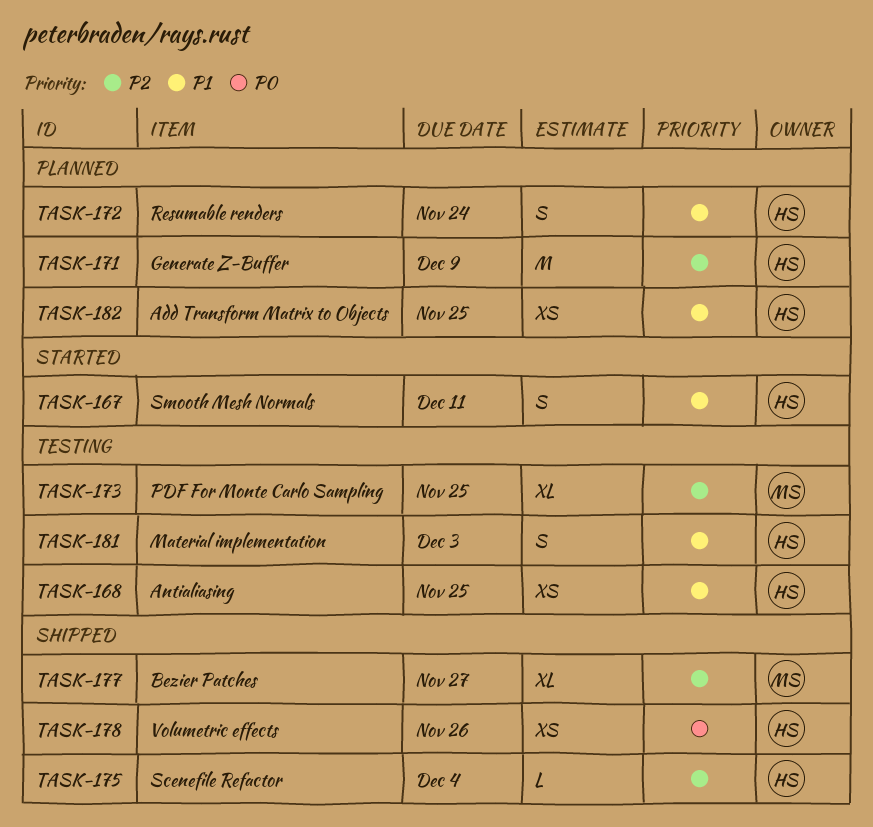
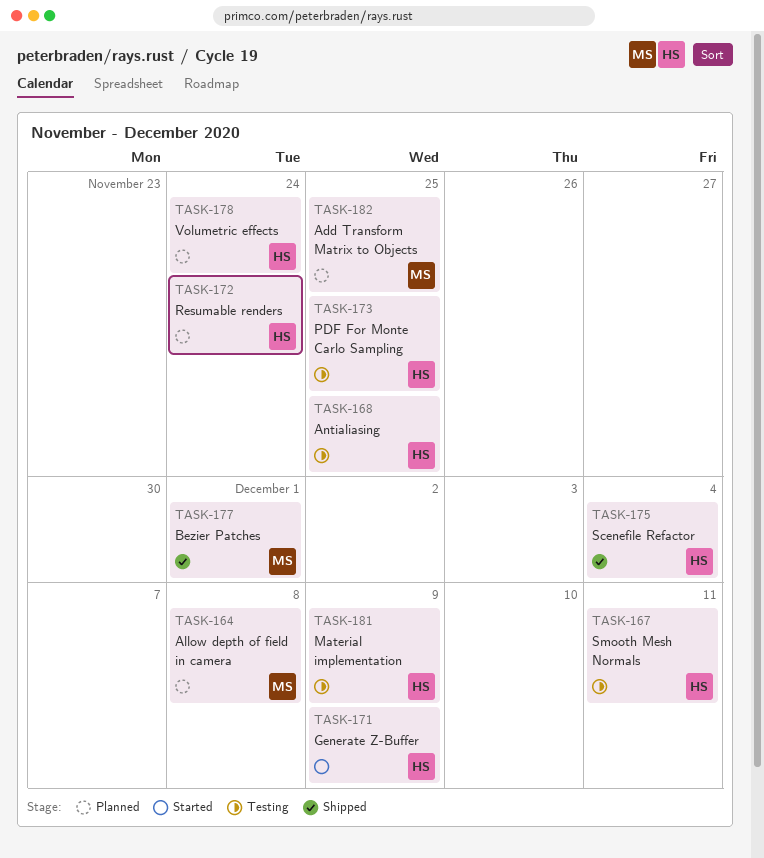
TASK-164: none -> present
TASK-167, status: Started -> Testing
TASK-171, status: Planned -> Started
TASK-173, owner: MS -> HS
TASK-177, due: Nov 27 -> Dec 1
TASK-178, status: Shipped -> Planned
TASK-178, due: Nov 26 -> Nov 24
TASK-181, due: Dec 3 -> Dec 9
TASK-182, owner: HS -> MS

